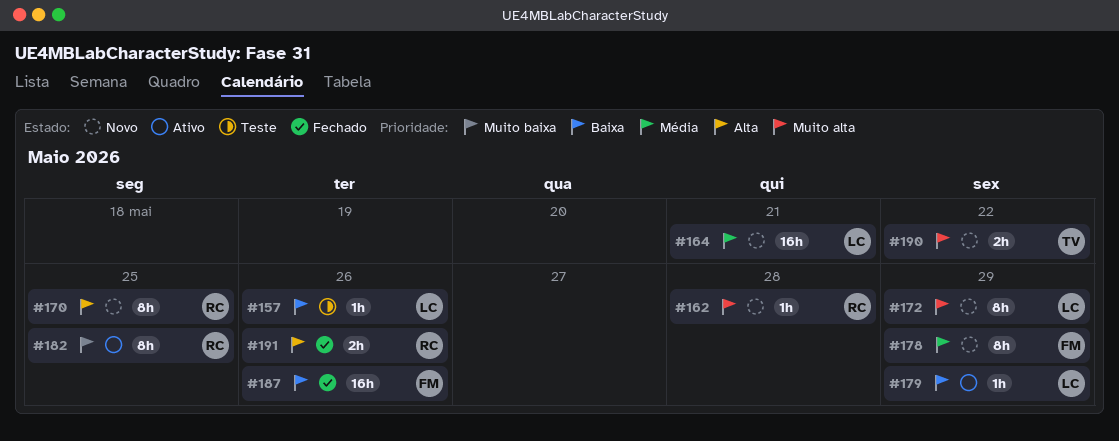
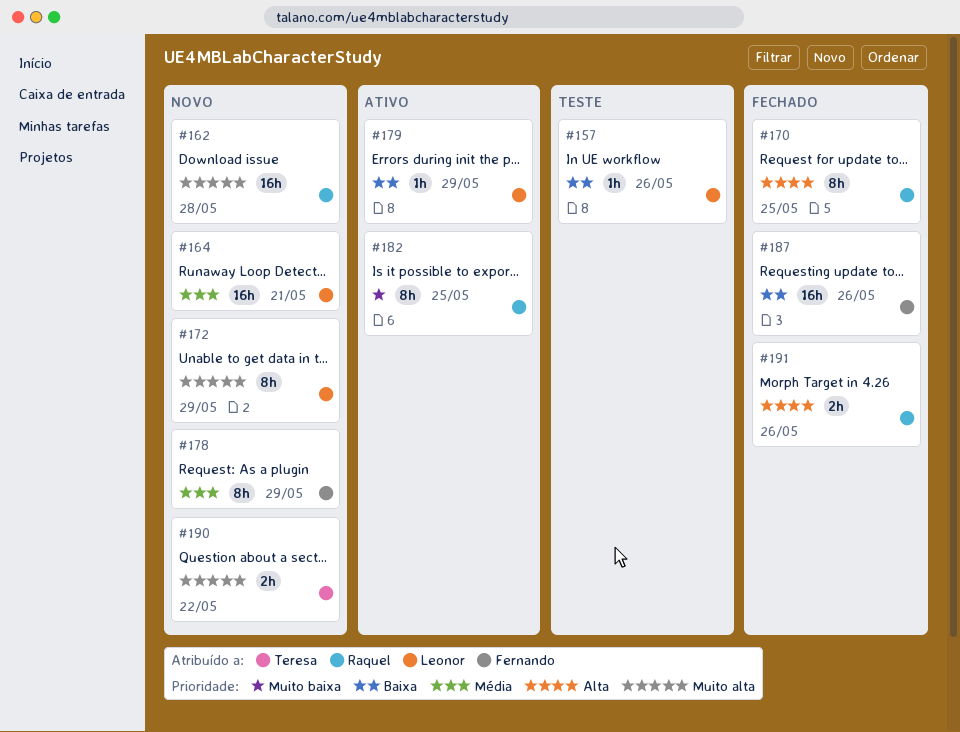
#162, estimate: 1h -> 16h
#170, status: Novo -> Fechado

